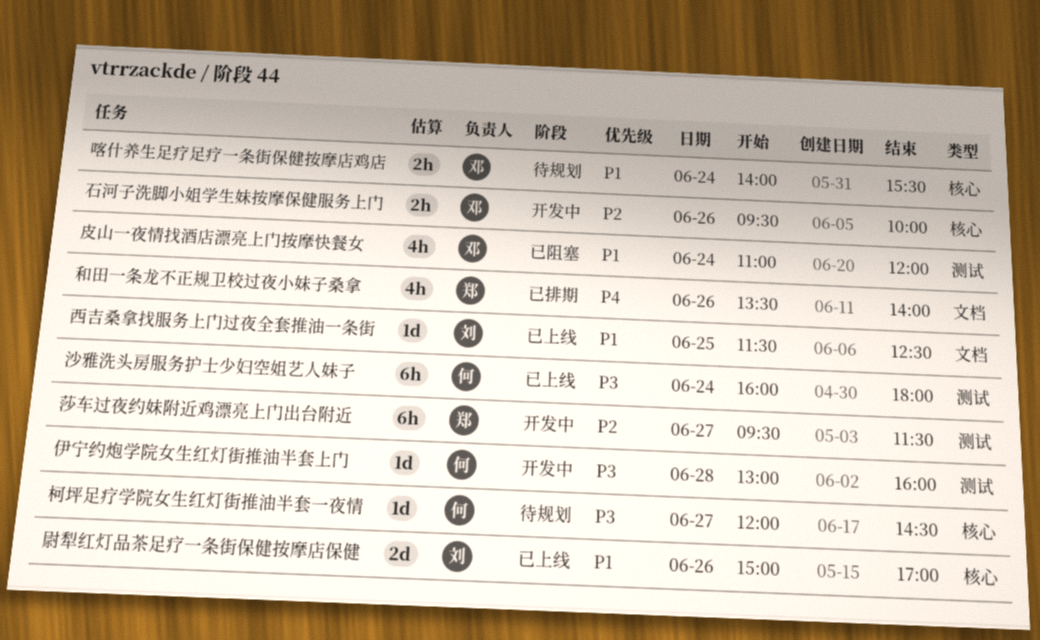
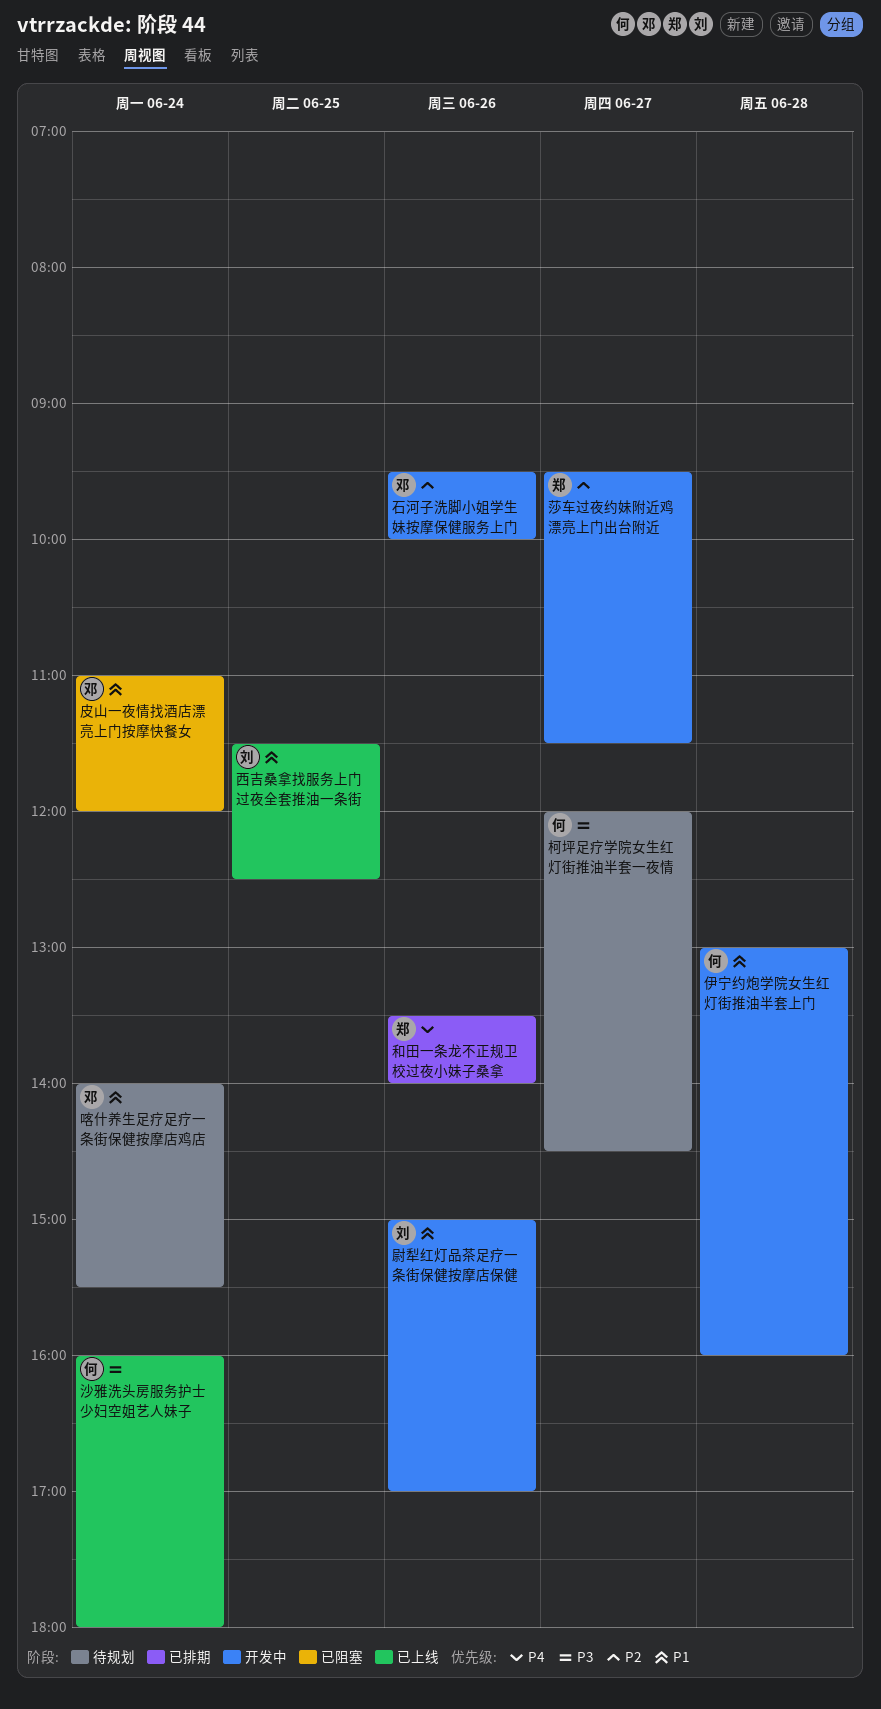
伊宁约炮学院女生红灯街推油半套上门, priority: P3 -> P1
尉犁红灯品茶足疗一条街保健按摩店保健, status: 已上线 -> 开发中

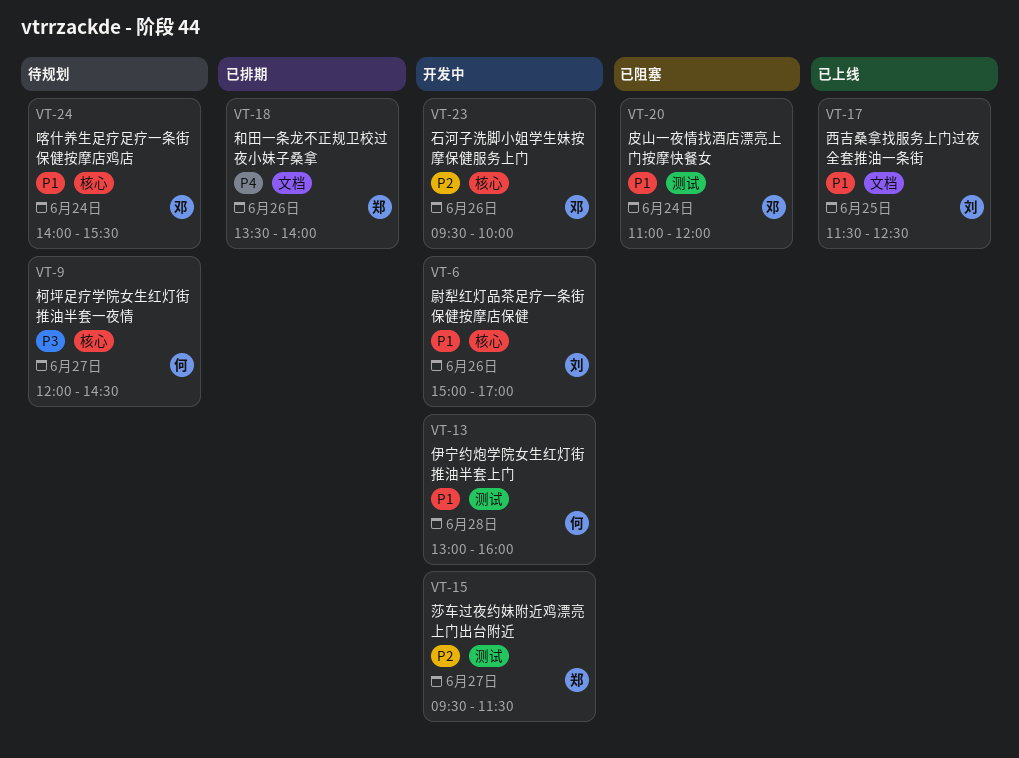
沙雅洗头房服务护士少妇空姐艺人妹子: present -> none

